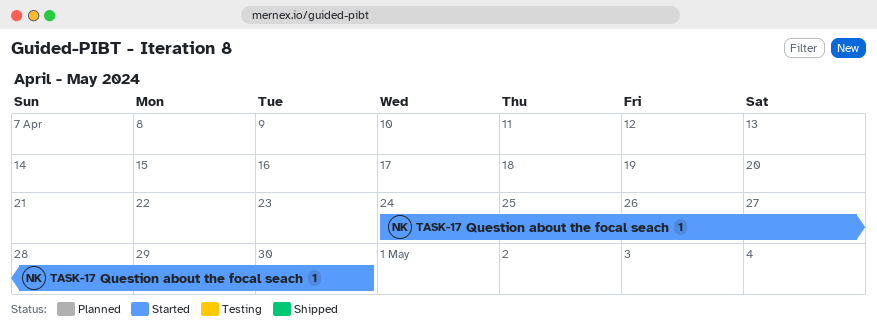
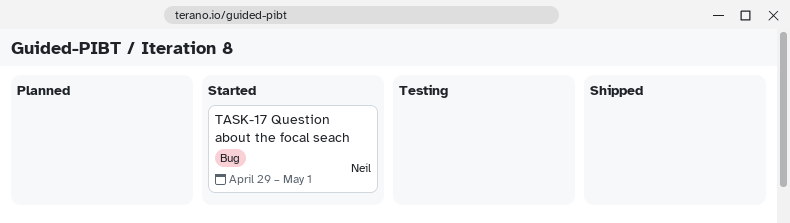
TASK-17, start: Apr 24 -> Apr 29
TASK-17, due: Apr 30 -> May 1

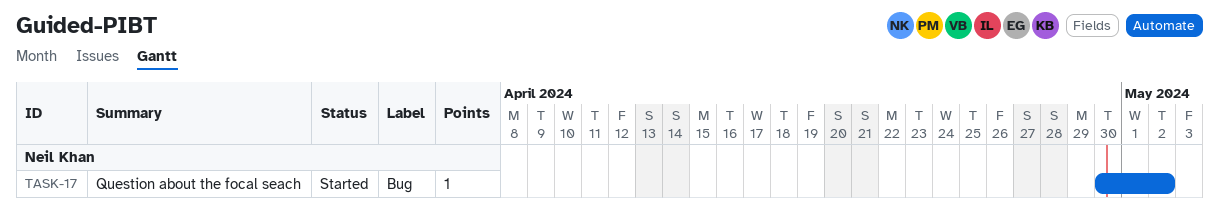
TASK-17, start: Apr 29 -> Apr 30
TASK-17, due: May 1 -> May 2

